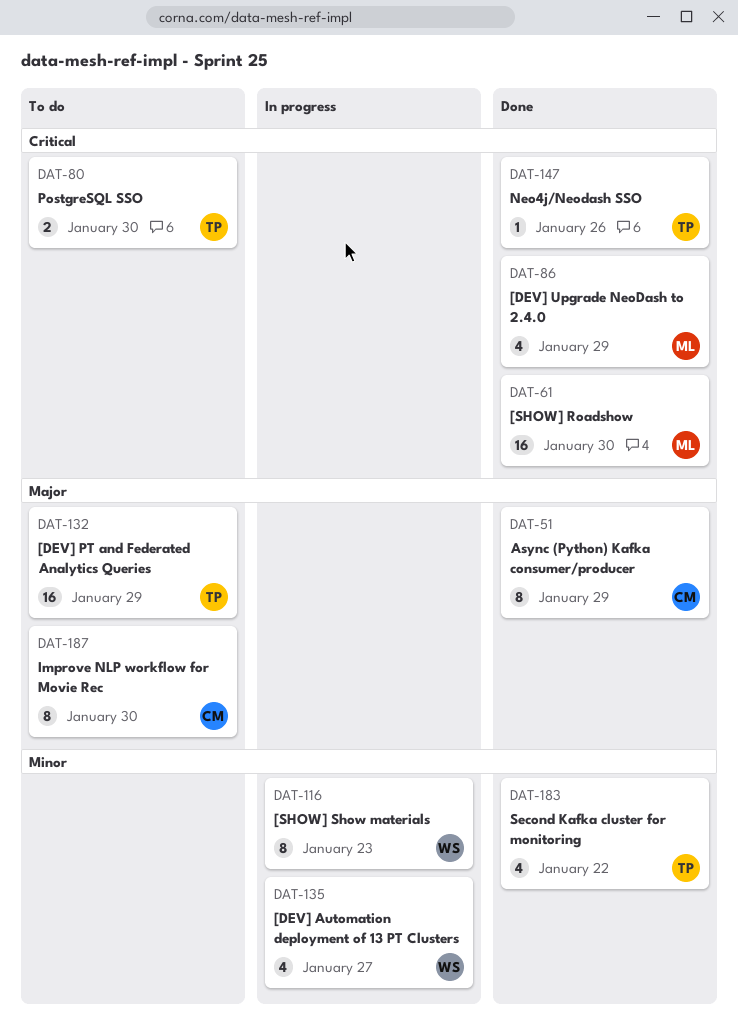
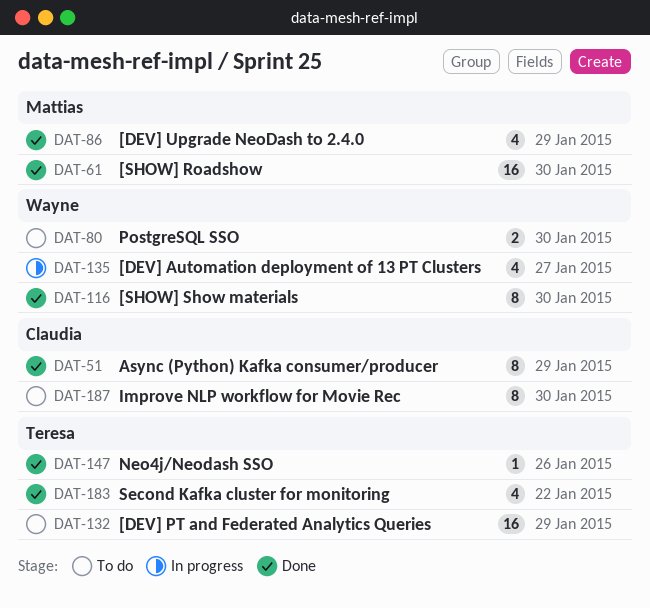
DAT-80, owner: Teresa -> Wayne
DAT-116, status: In progress -> Done
DAT-116, due: Jan 23 -> Jan 30

